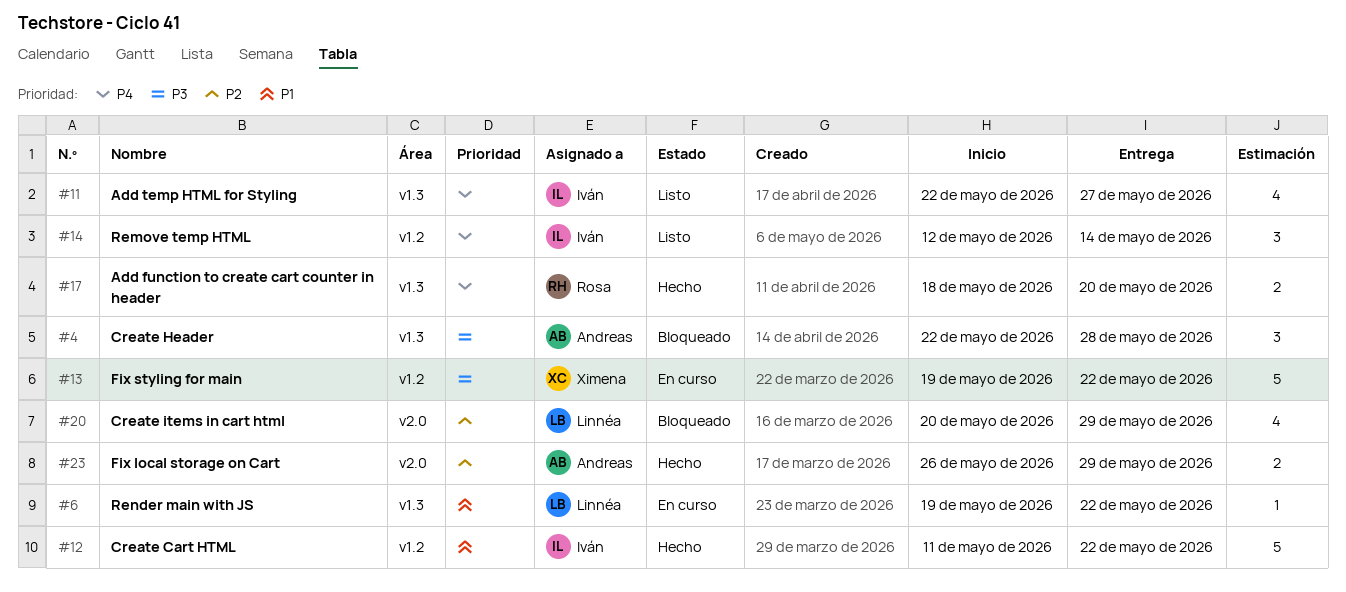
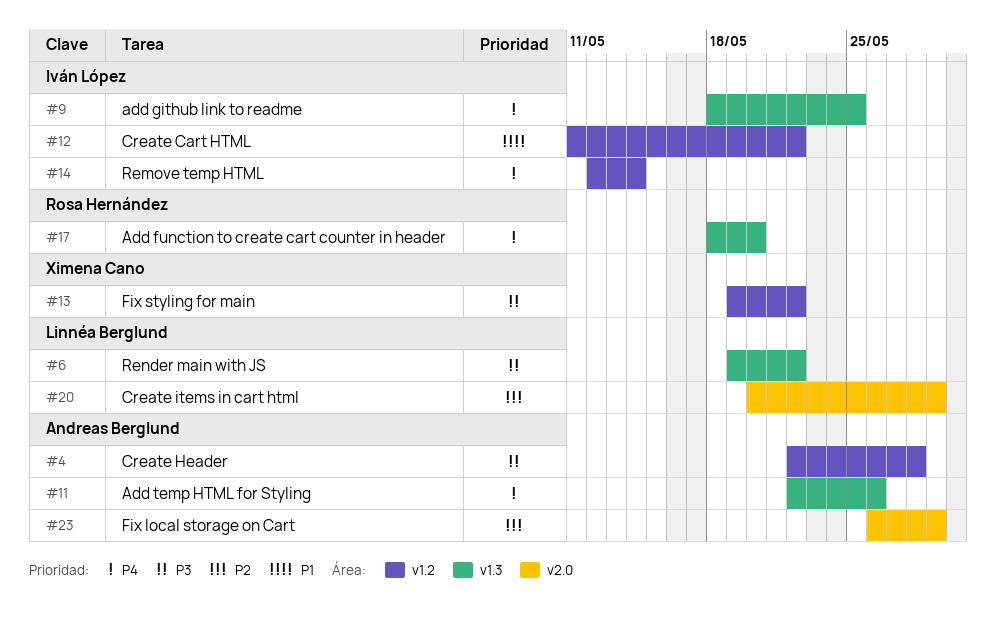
#4, label: v1.3 -> v1.2
#6, priority: P1 -> P3
#9: none -> present
#11, owner: Iván López -> Andreas Berglund
#11, due: May 27 -> May 26

